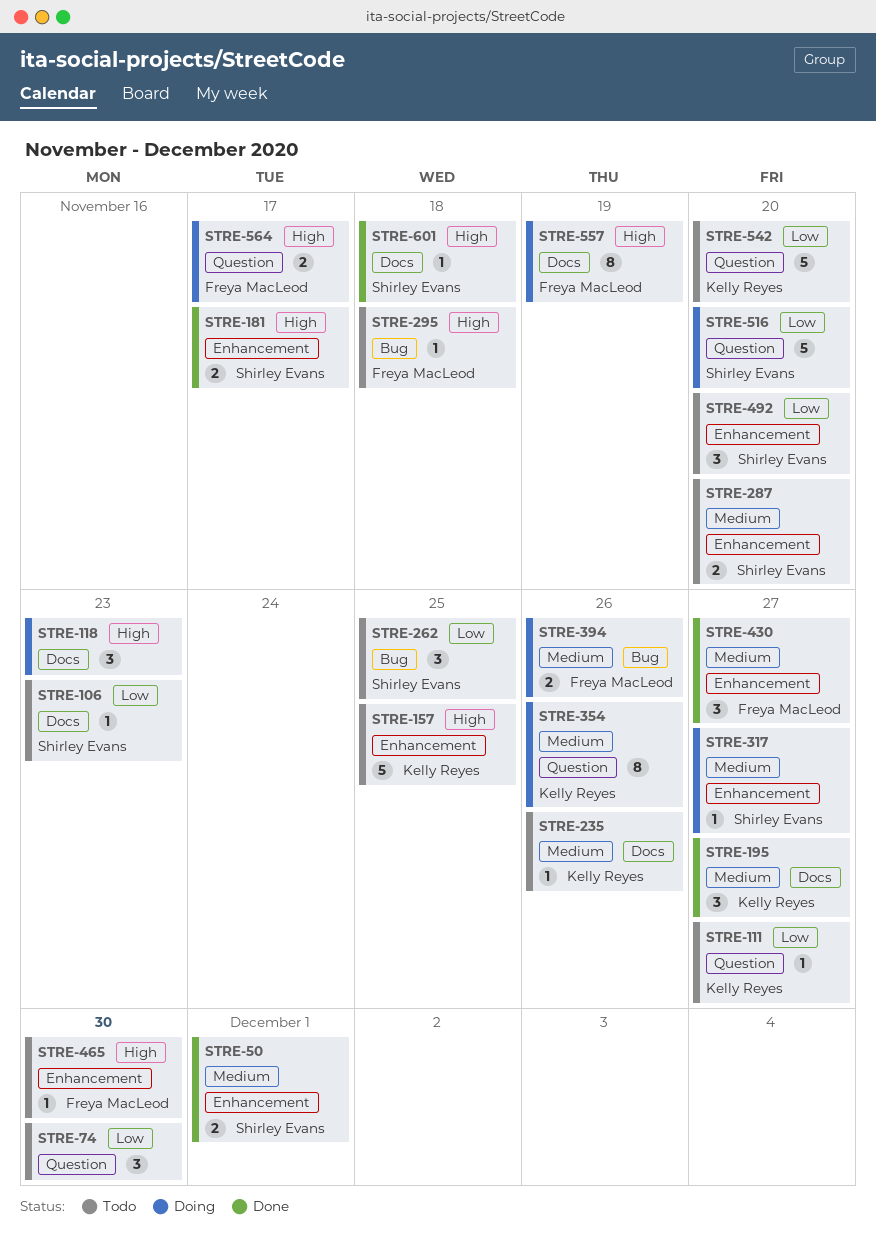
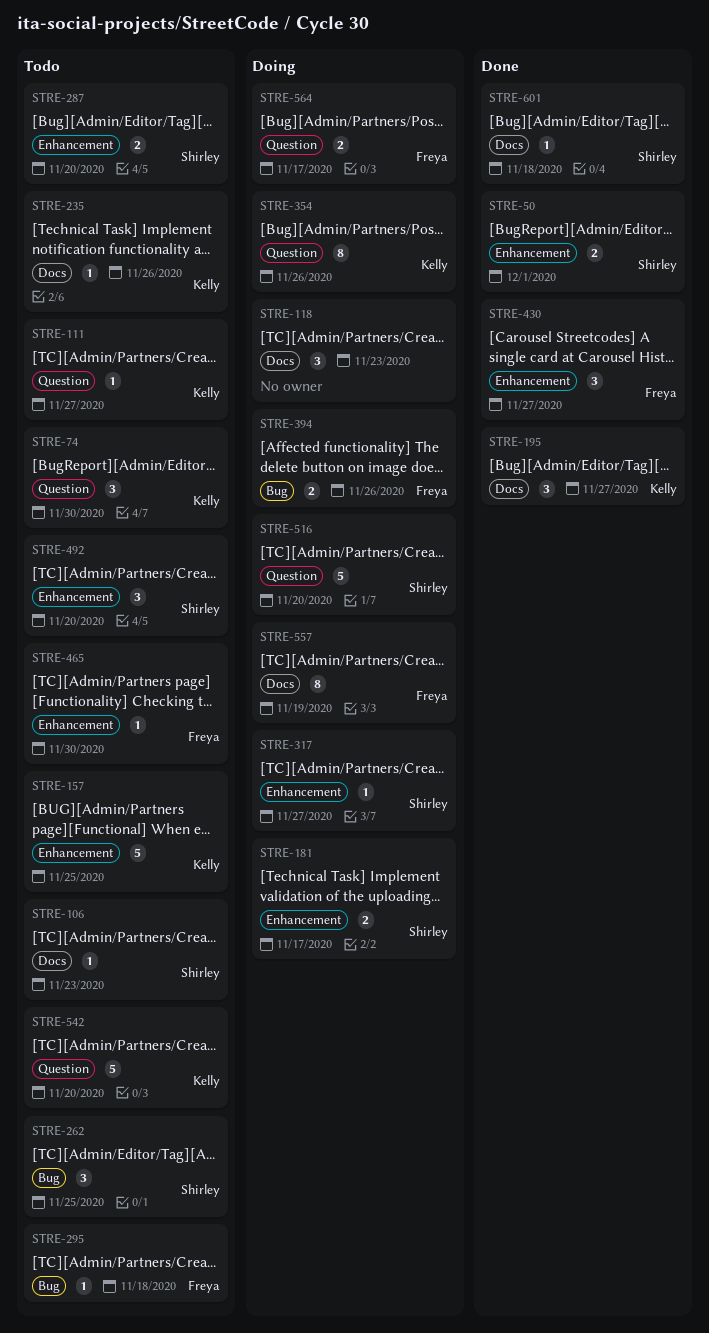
STRE-74, owner: none -> Kelly Reyes
STRE-181, status: Done -> Doing

